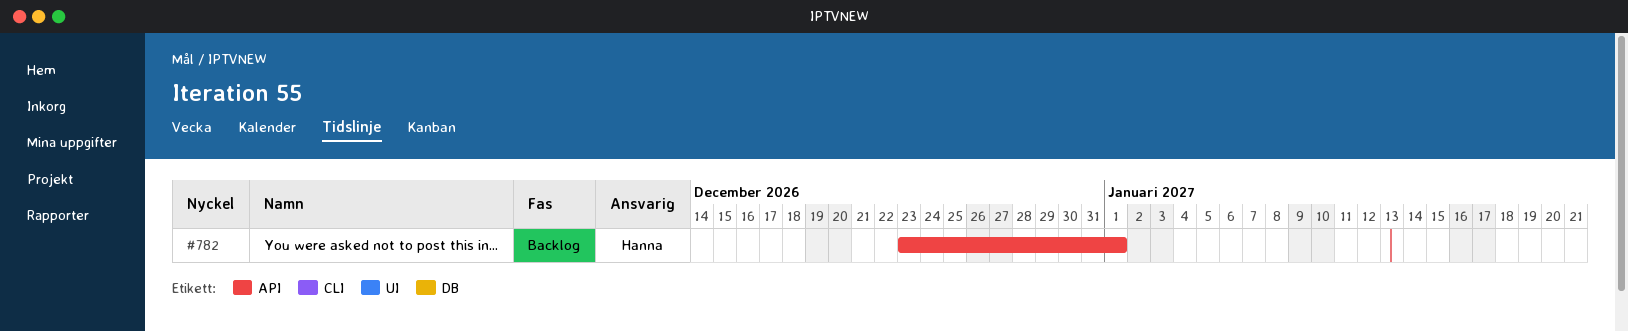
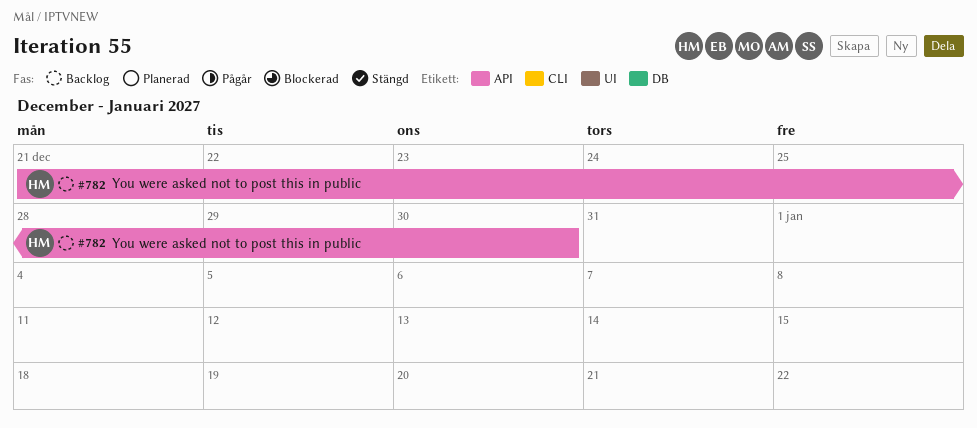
#782, start: Dec 23 -> Dec 21
#782, due: Jan 1 -> Dec 30

